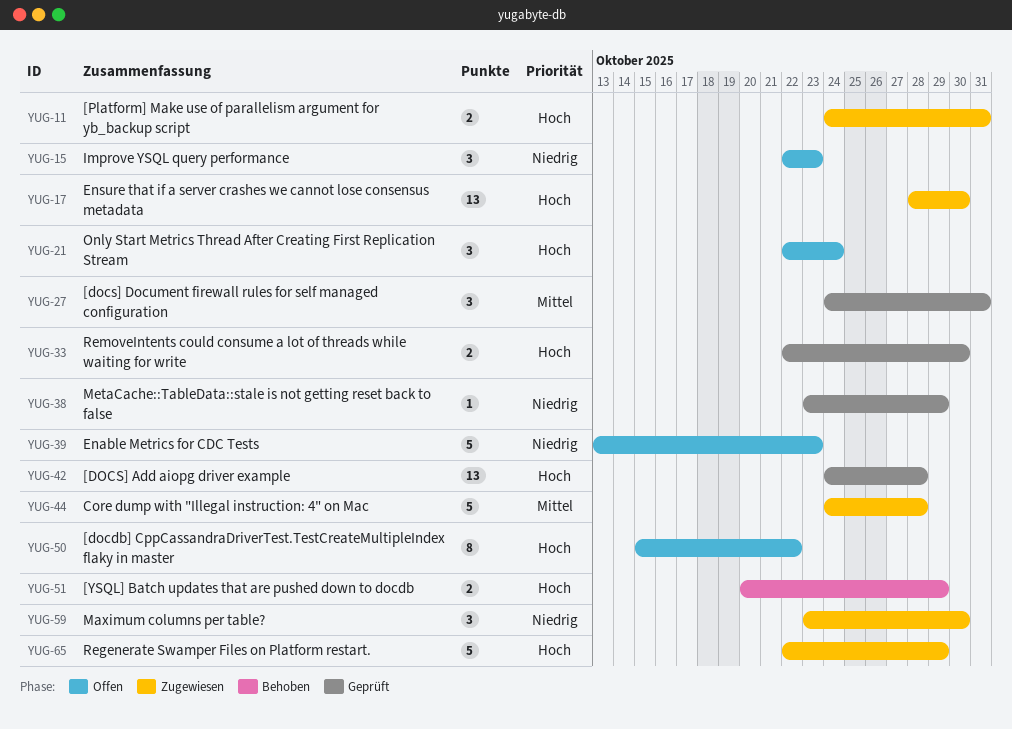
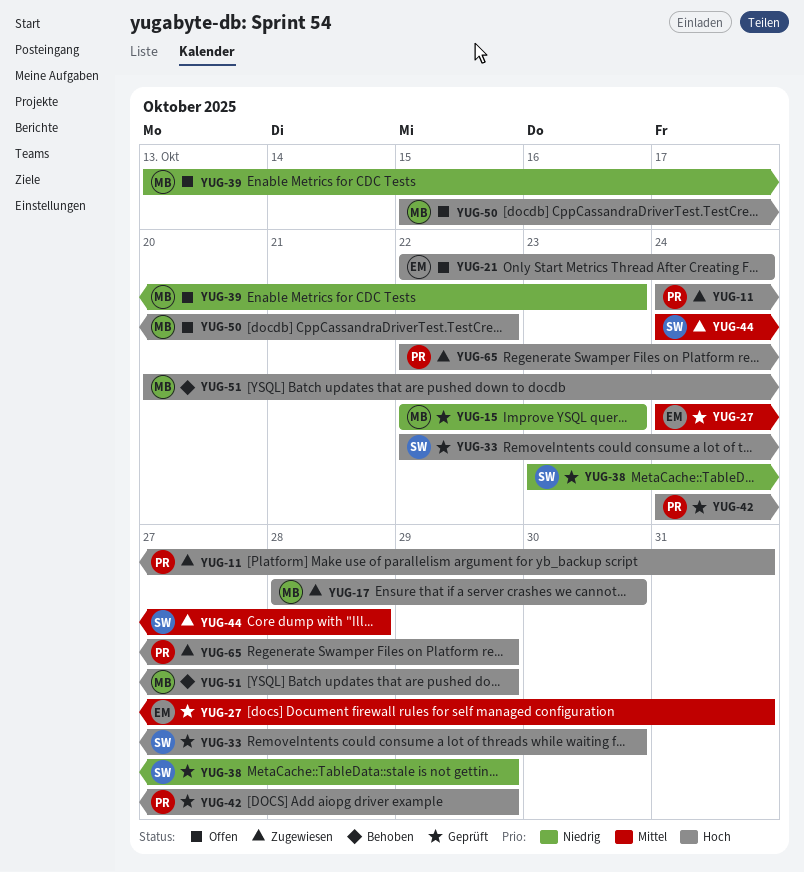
YUG-15, status: Offen -> Geprüft
YUG-42, due: Oct 28 -> Oct 29
YUG-59: present -> none

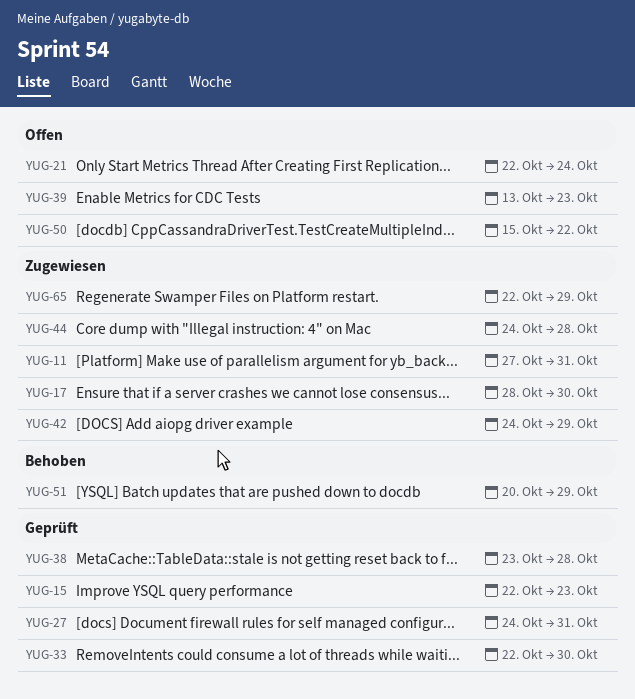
YUG-11, start: Oct 24 -> Oct 27
YUG-38, due: Oct 29 -> Oct 28
YUG-42, status: Geprüft -> Zugewiesen

